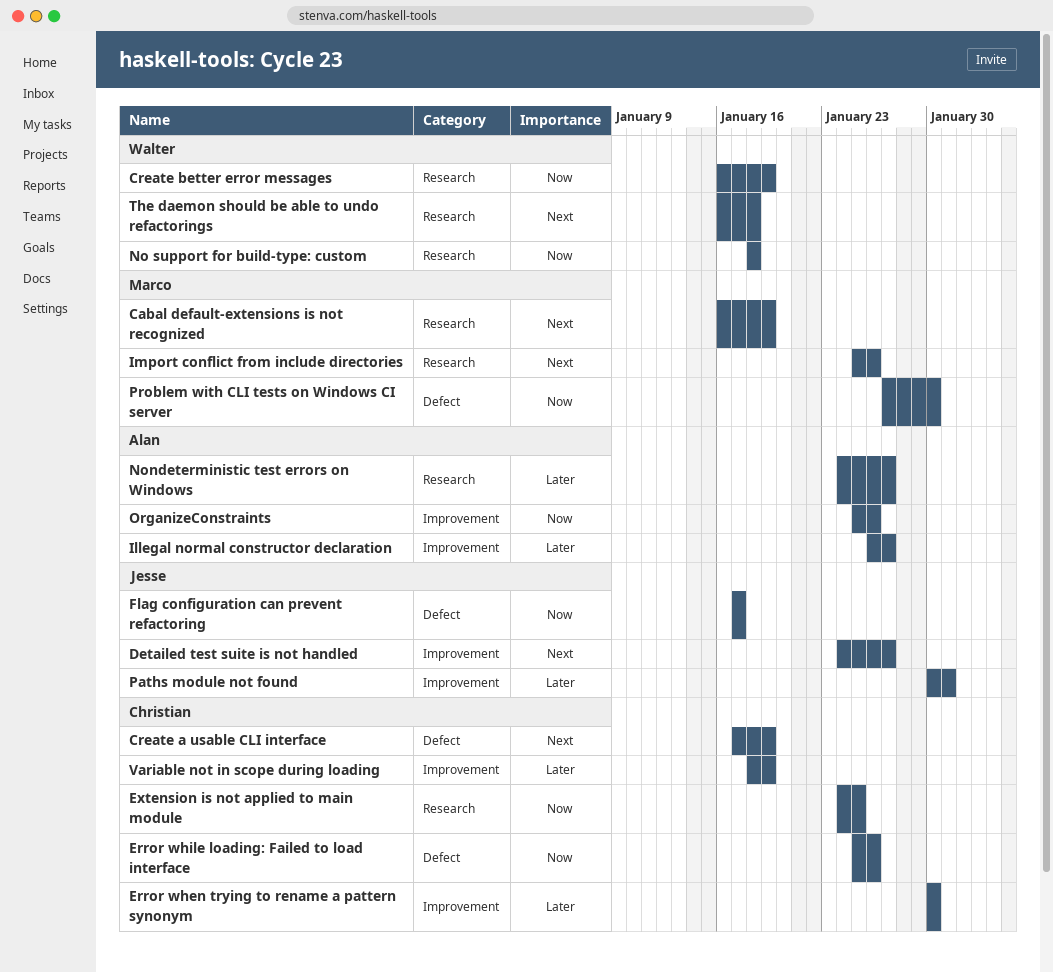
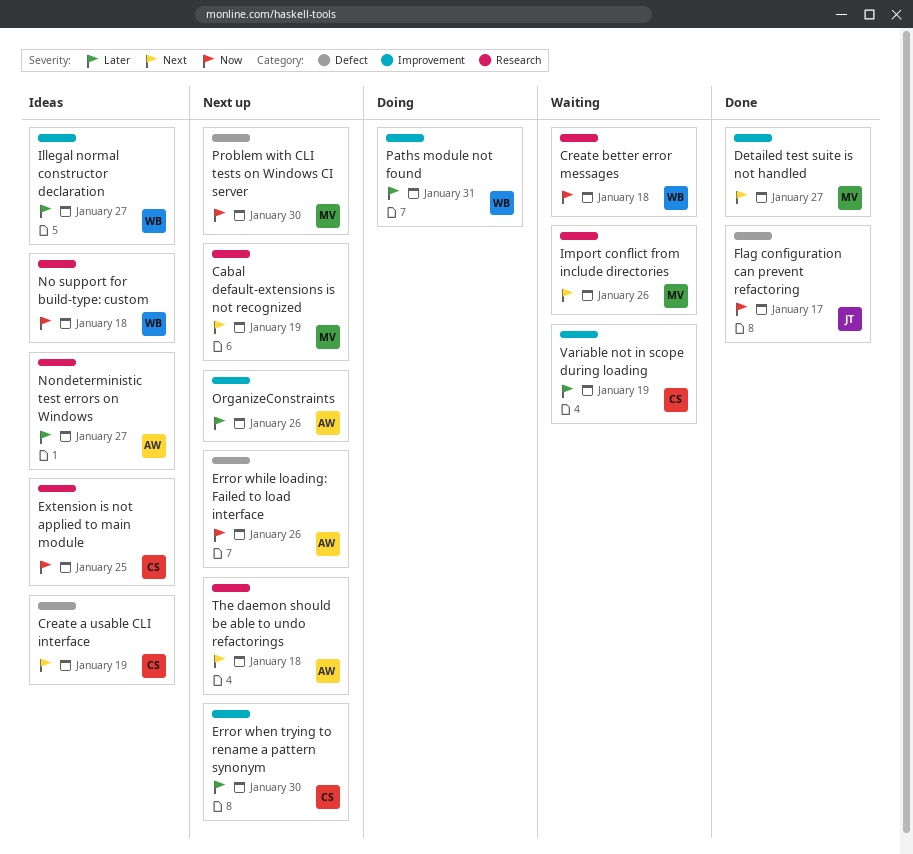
Create better error messages, due: Jan 19 -> Jan 18
Detailed test suite is not handled, owner: Jesse -> Marco
Error while loading: Failed to load interface, owner: Christian -> Alan
Illegal normal constructor declaration, owner: Alan -> Walter
OrganizeConstraints, priority: Now -> Later
Paths module not found, owner: Jesse -> Walter
The daemon should be able to undo refactorings, owner: Walter -> Alan

